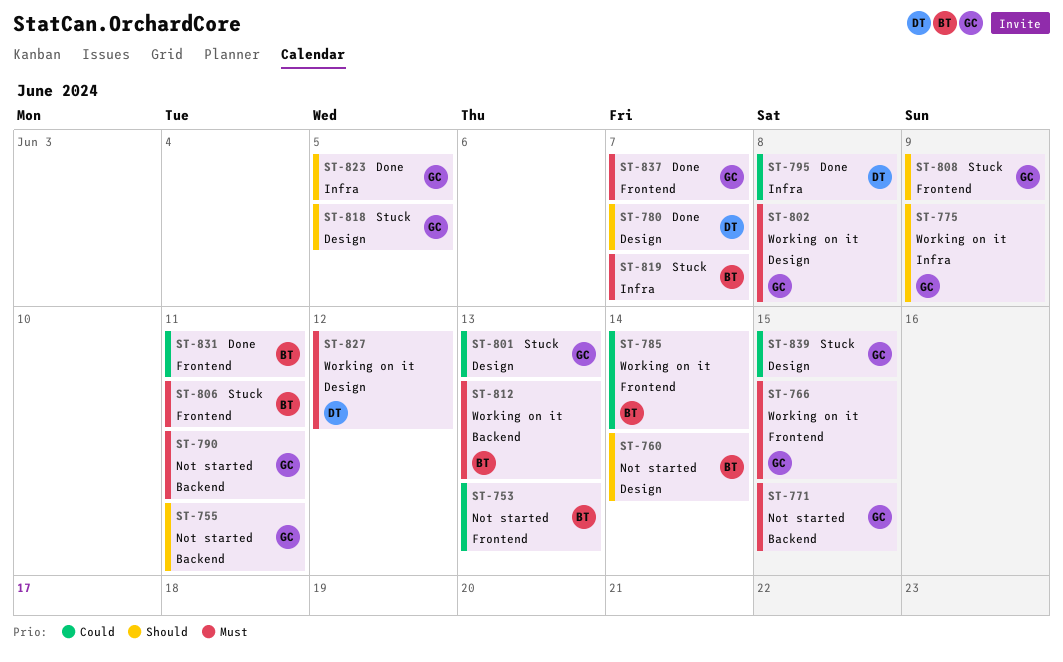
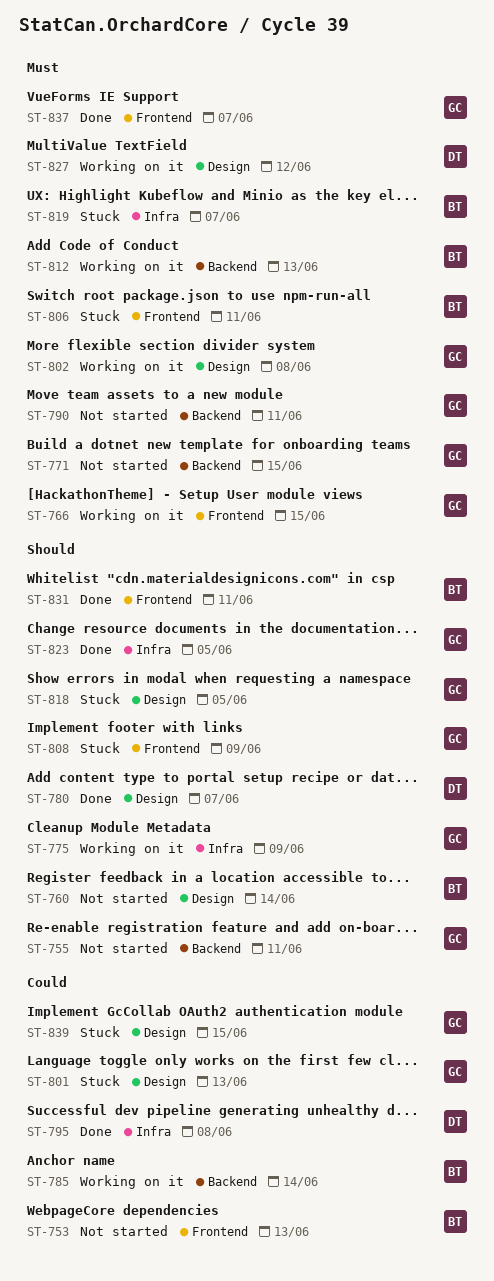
ST-785, label: Frontend -> Backend
ST-831, priority: Could -> Should

